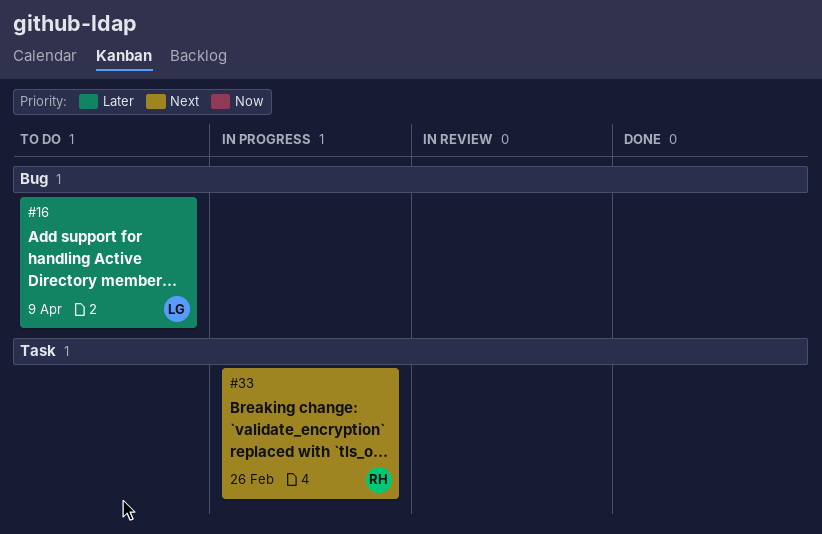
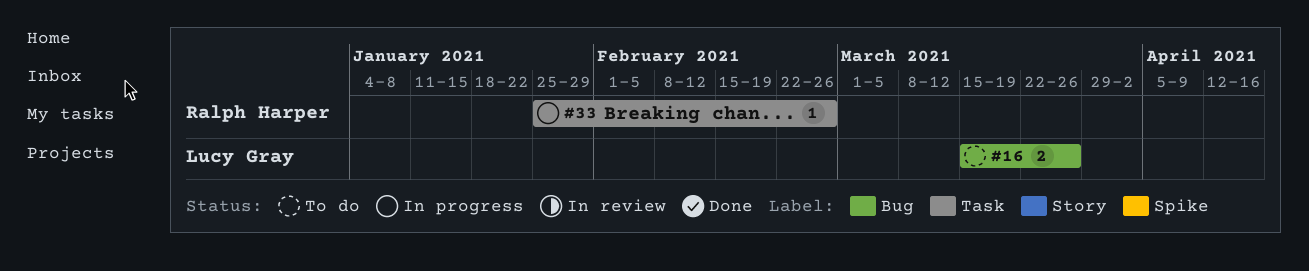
#16, due: Apr 9 -> Mar 26

